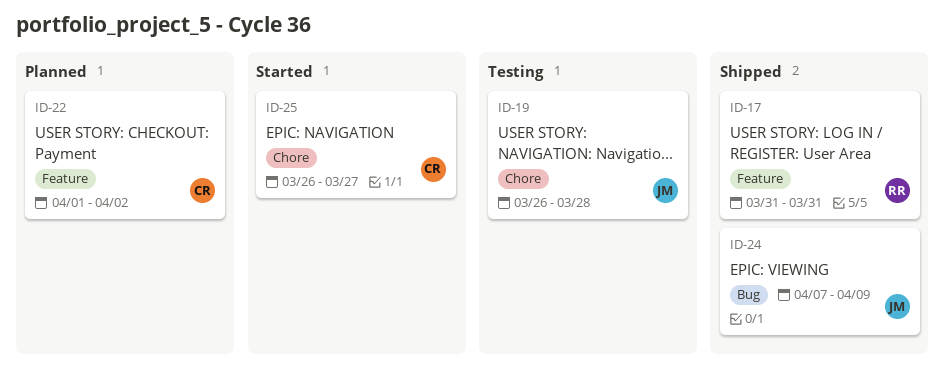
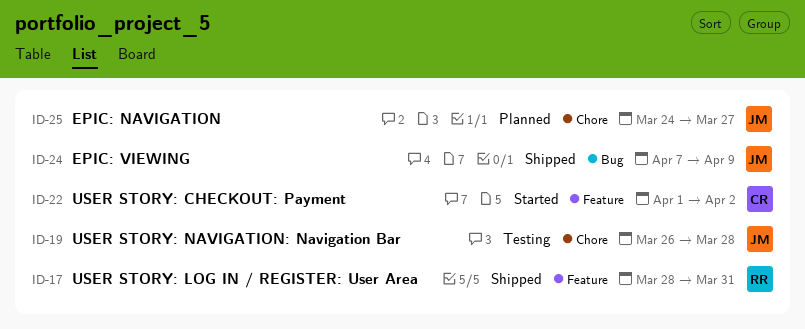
ID-17, start: Mar 31 -> Mar 28
ID-22, status: Planned -> Started
ID-25, status: Started -> Planned
ID-25, owner: CR -> JM
ID-25, start: Mar 26 -> Mar 24

